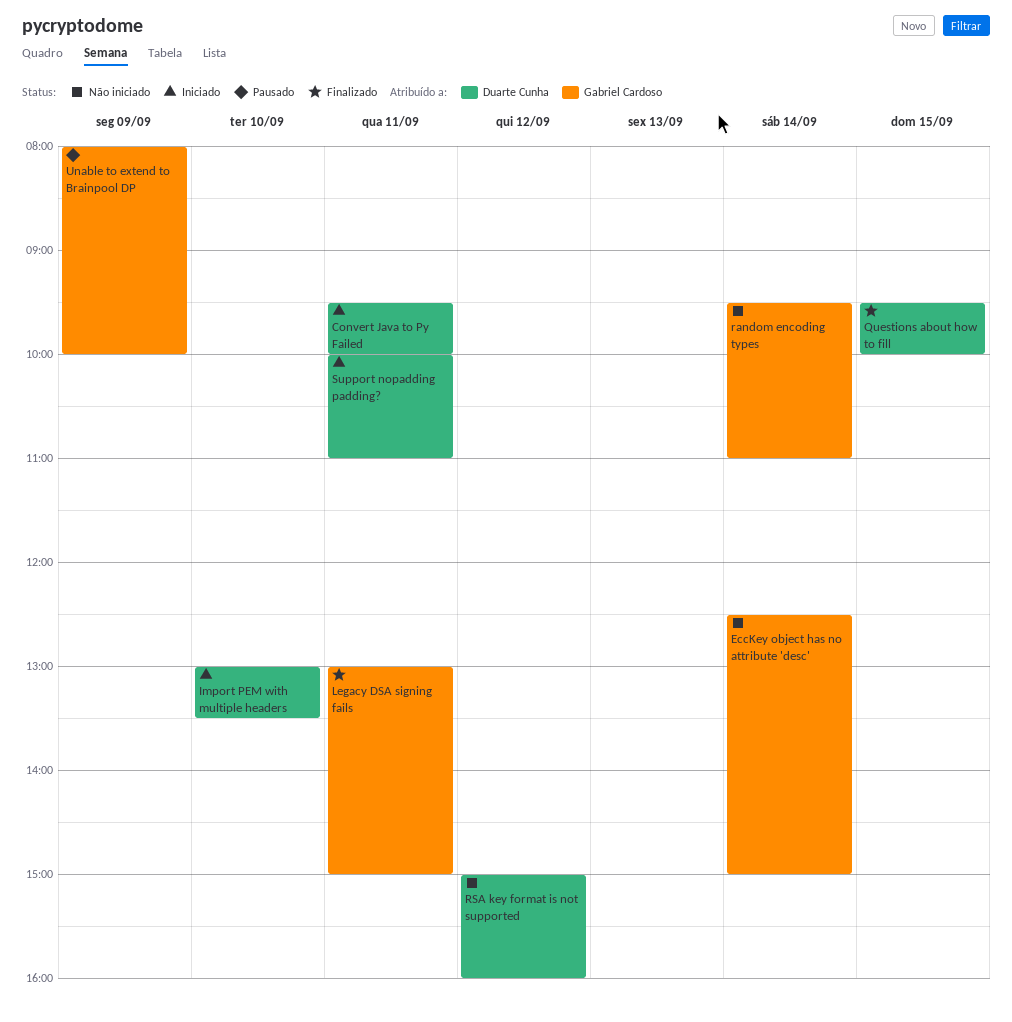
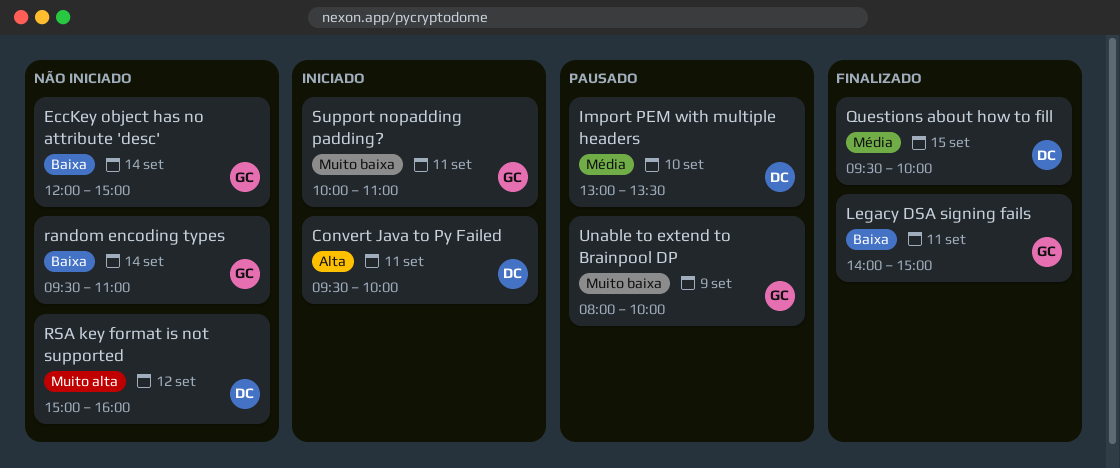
EccKey object has no attribute 'desc', begins: 12:30 -> 12:00
Import PEM with multiple headers, status: Iniciado -> Pausado
Legacy DSA signing fails, begins: 13:00 -> 14:00
Support nopadding padding?, owner: Duarte Cunha -> Gabriel Cardoso

